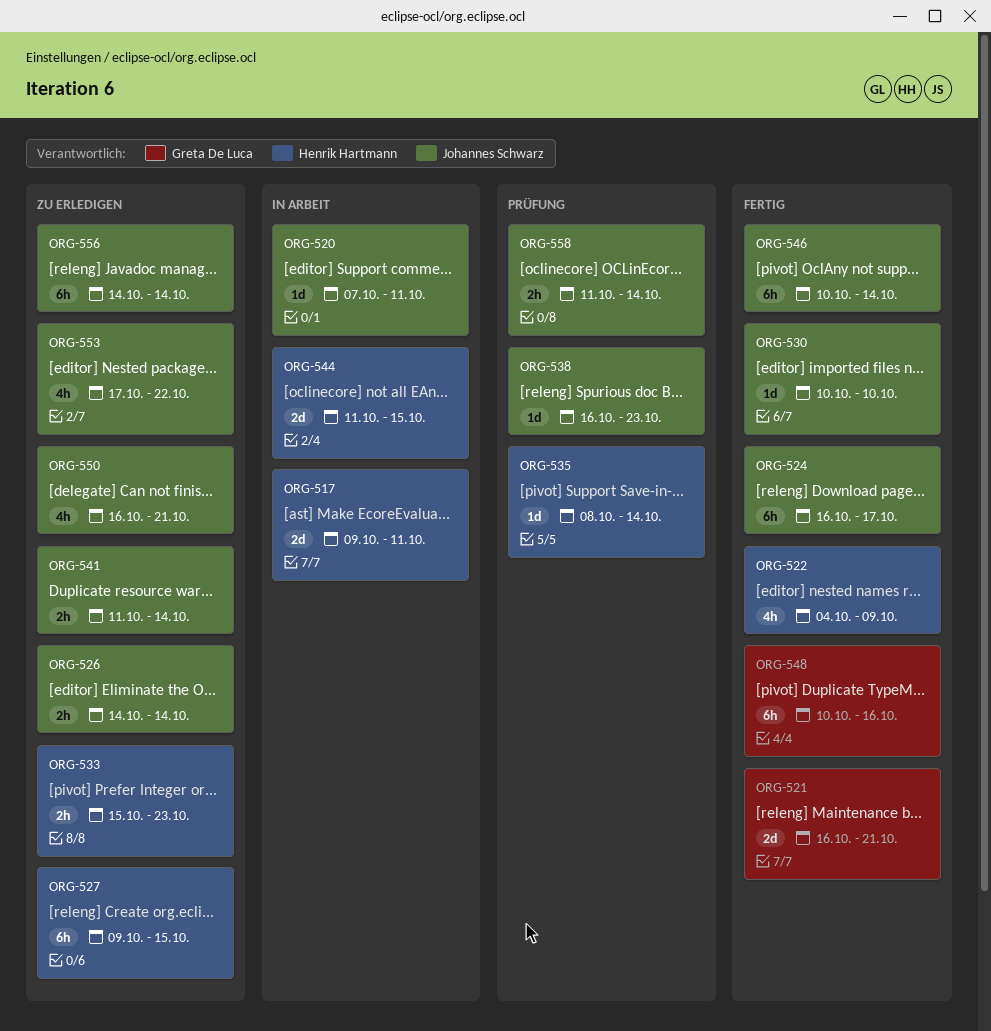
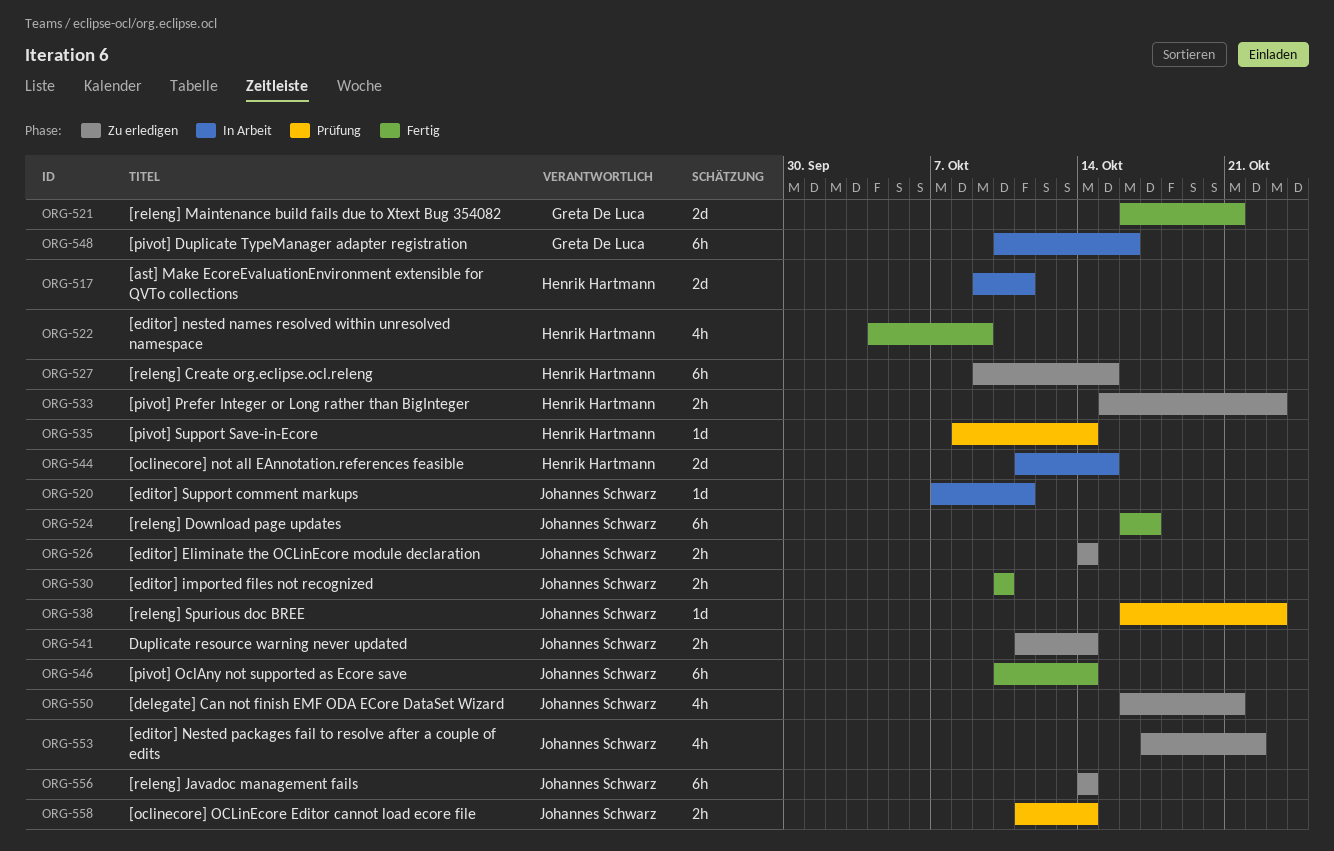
ORG-530, estimate: 1d -> 2h
ORG-548, status: Fertig -> In Arbeit

